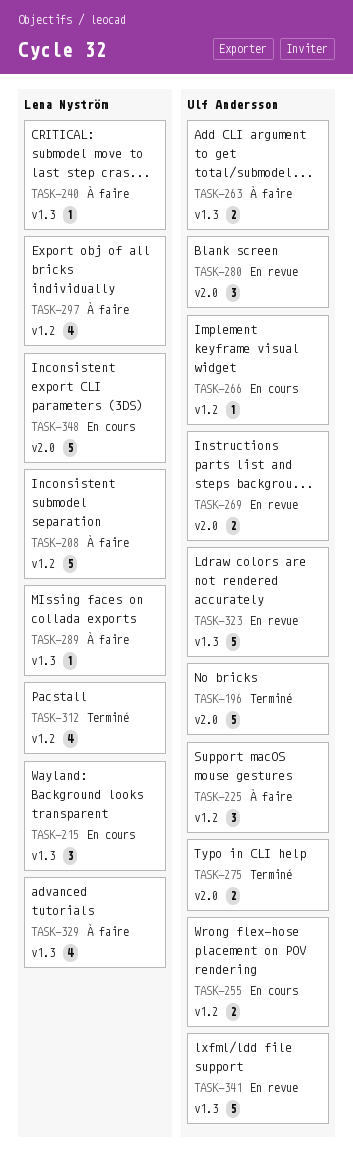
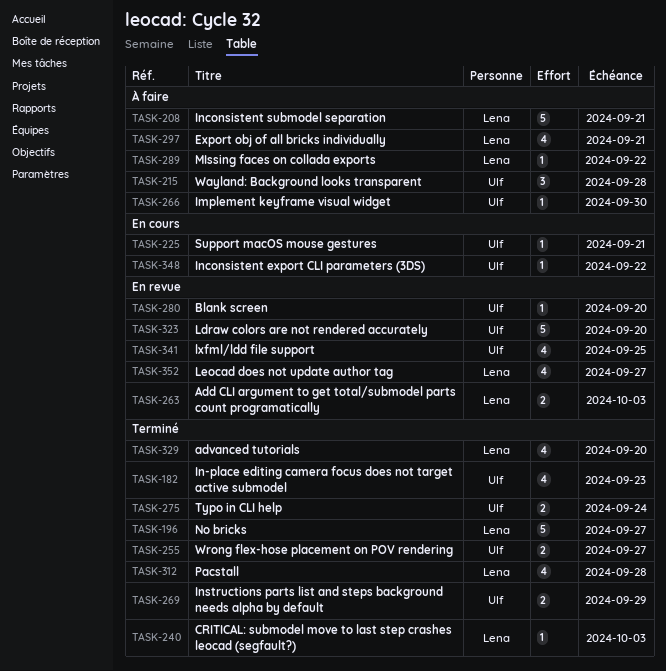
TASK-182: none -> present
TASK-196, owner: Ulf Andersson -> Lena Nyström
TASK-215, status: En cours -> À faire
TASK-215, owner: Lena Nyström -> Ulf Andersson
TASK-225, status: À faire -> En cours
TASK-225, estimate: 3 -> 1
TASK-240, status: À faire -> Terminé
TASK-255, status: En cours -> Terminé
TASK-263, status: À faire -> En revue
TASK-263, owner: Ulf Andersson -> Lena Nyström
TASK-266, status: En cours -> À faire
TASK-269, status: En revue -> Terminé
TASK-280, estimate: 3 -> 1
TASK-329, status: À faire -> Terminé
TASK-341, estimate: 5 -> 4
TASK-348, owner: Lena Nyström -> Ulf Andersson
TASK-348, estimate: 5 -> 1
TASK-352: none -> present

